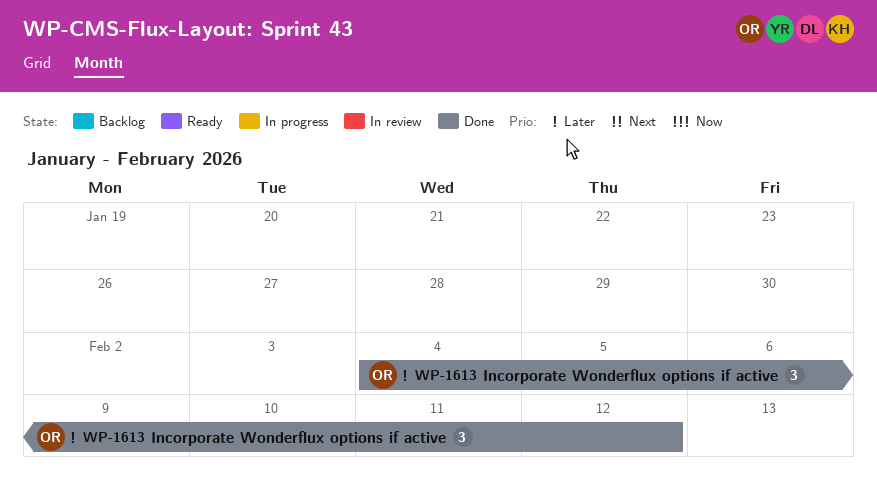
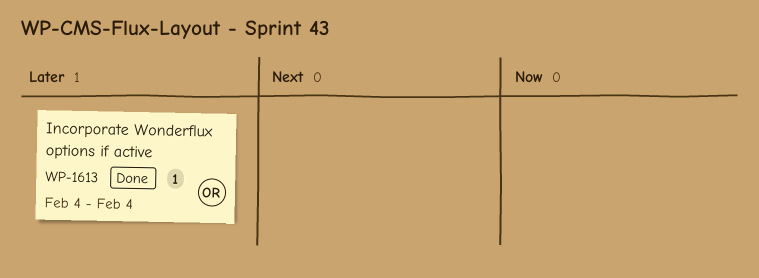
WP-1613, estimate: 3 -> 1
WP-1613, due: Feb 12 -> Feb 4

